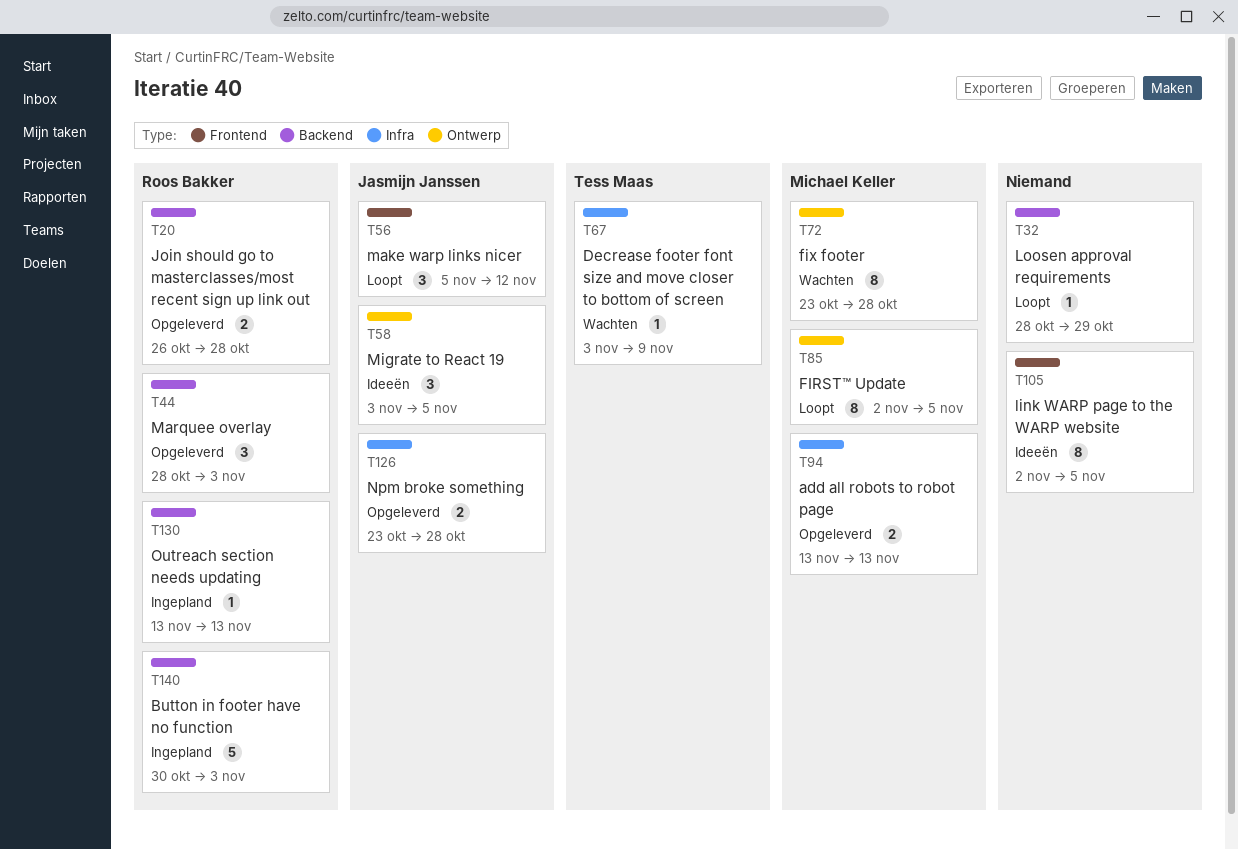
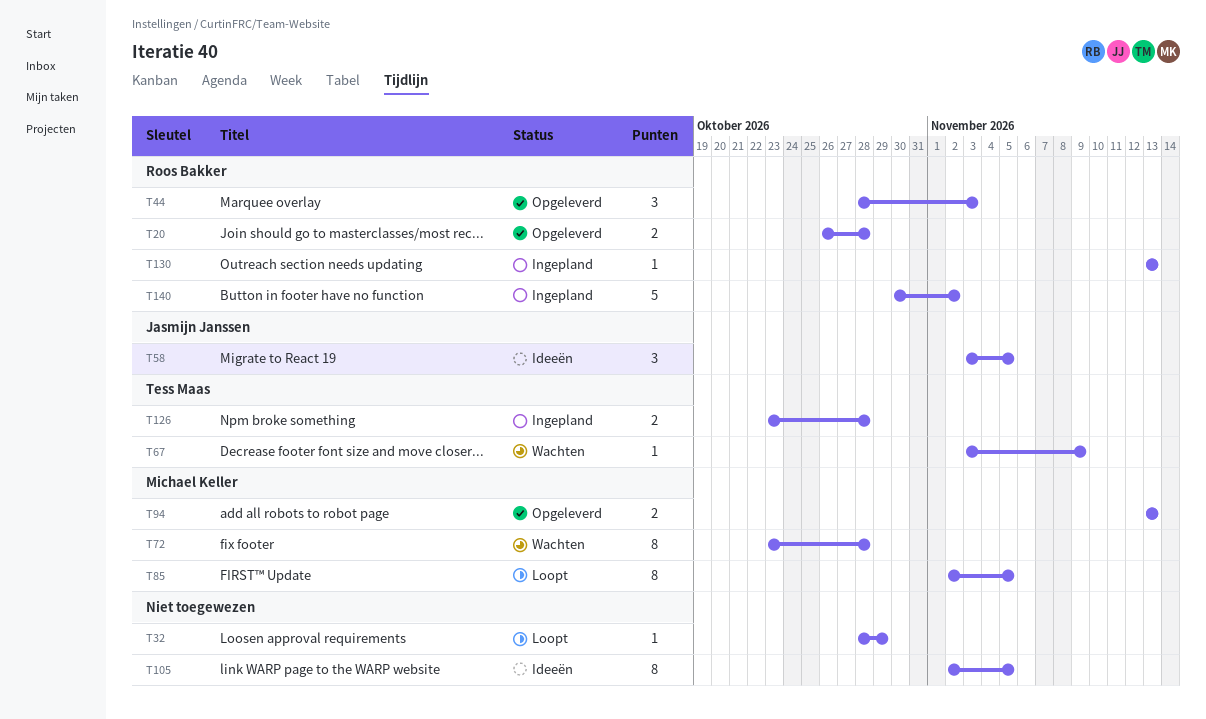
T56: present -> none
T126, status: Opgeleverd -> Ingepland
T126, owner: Jasmijn Janssen -> Tess Maas
T140, due: Nov 3 -> Nov 2

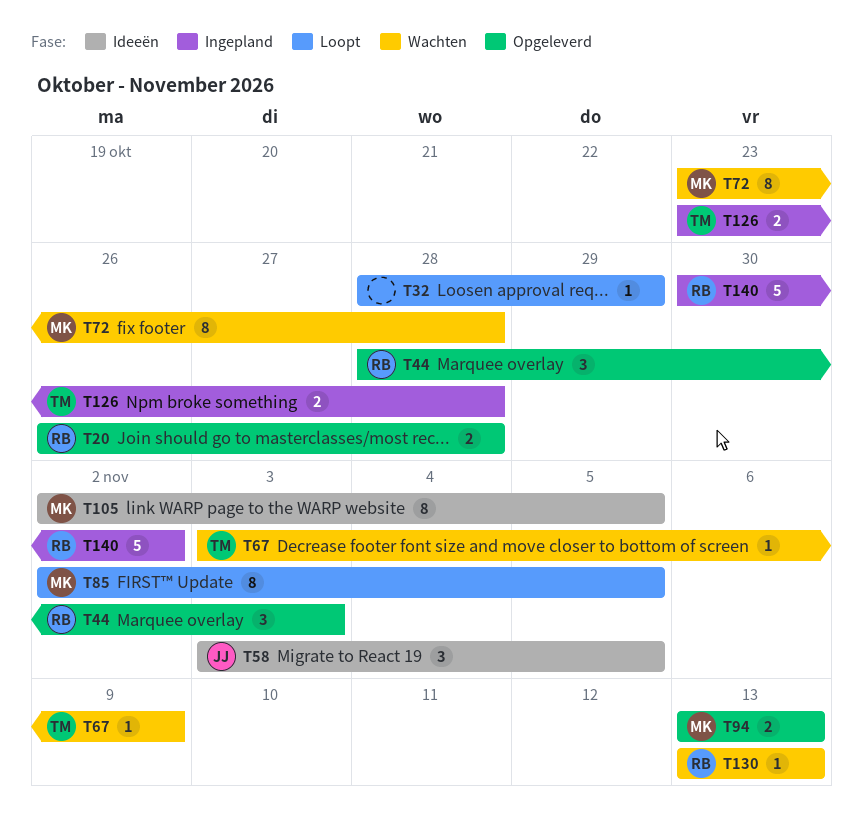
T105, owner: none -> Michael Keller
T130, status: Ingepland -> Wachten

